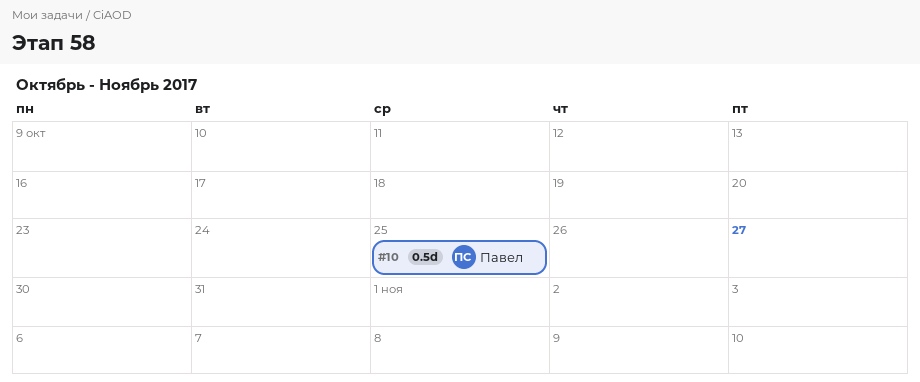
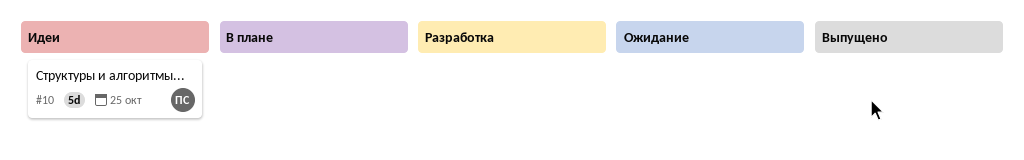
#10, estimate: 0.5d -> 5d

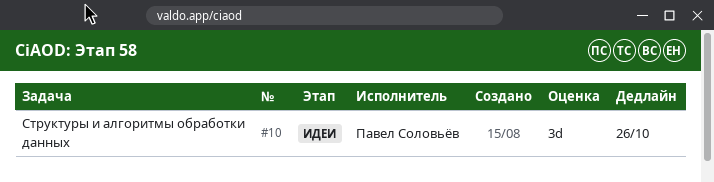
#10, estimate: 5d -> 3d
#10, due: Oct 25 -> Oct 26

